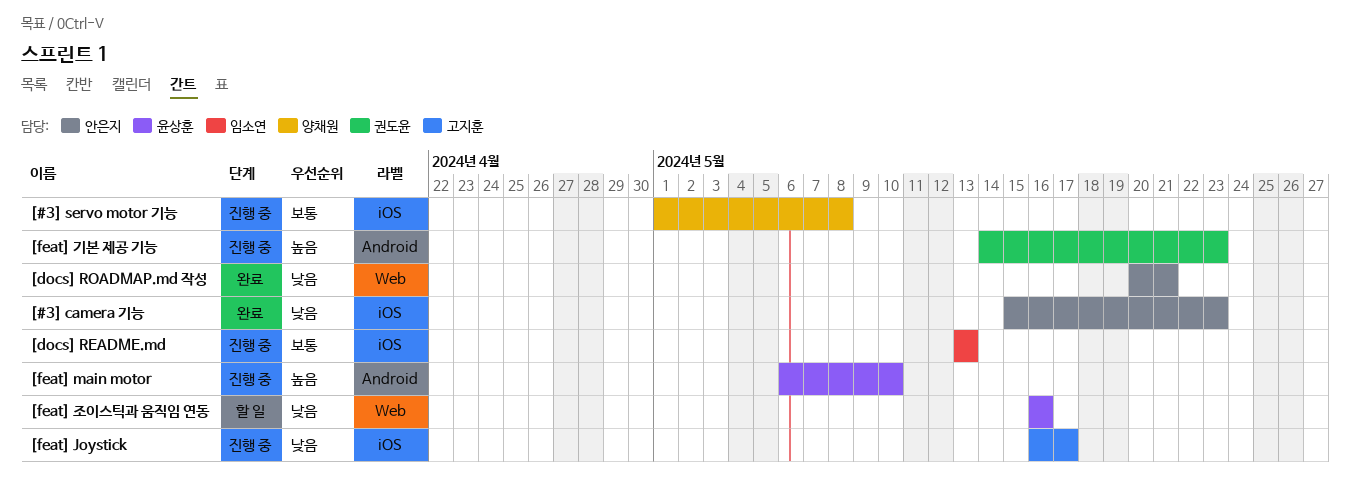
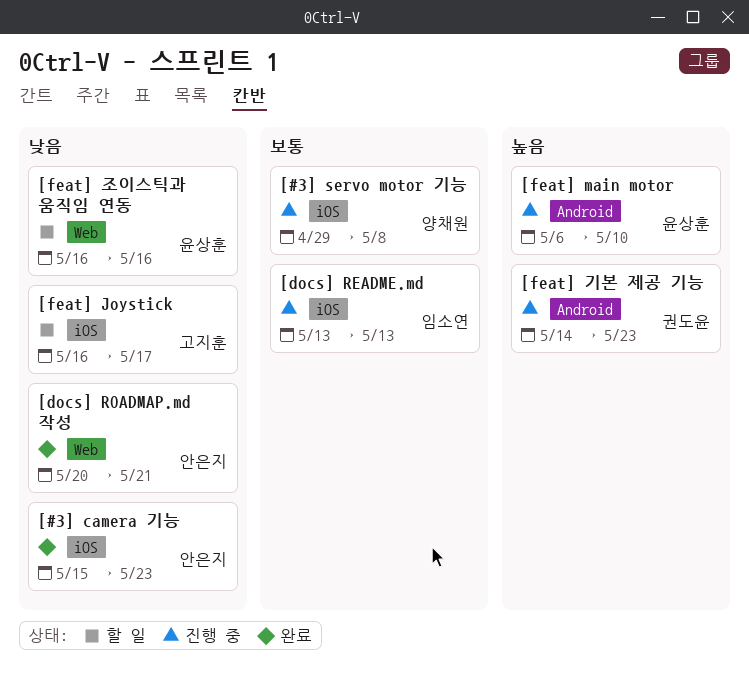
[#3] servo motor 기능, start: May 1 -> Apr 29
[feat] Joystick, status: 진행 중 -> 할 일

